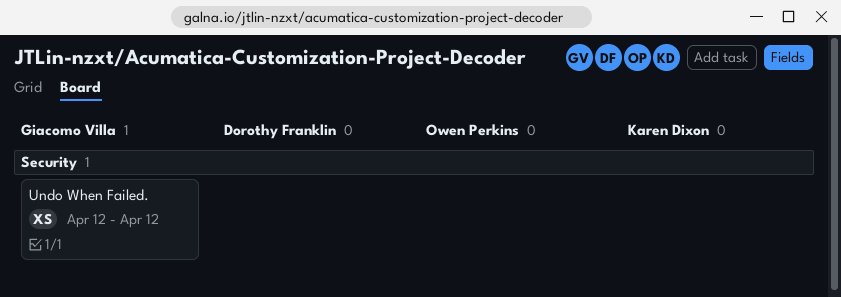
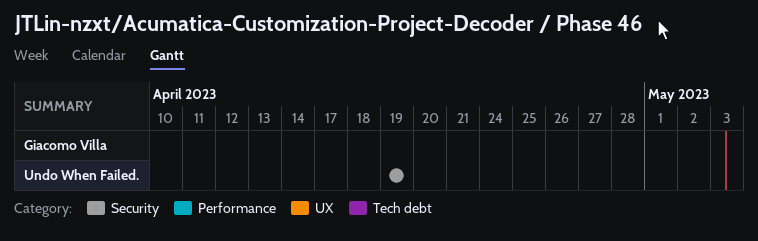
Undo When Failed., start: Apr 12 -> Apr 19
Undo When Failed., due: Apr 12 -> Apr 19

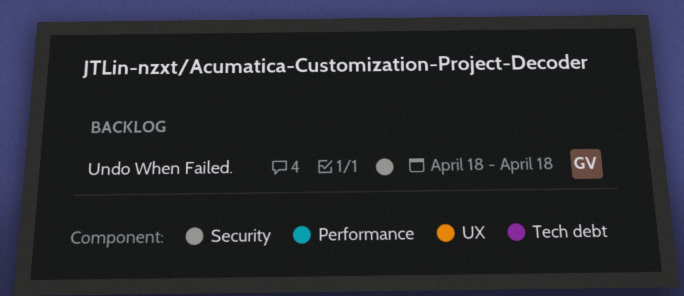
Undo When Failed., start: Apr 19 -> Apr 18
Undo When Failed., due: Apr 19 -> Apr 18

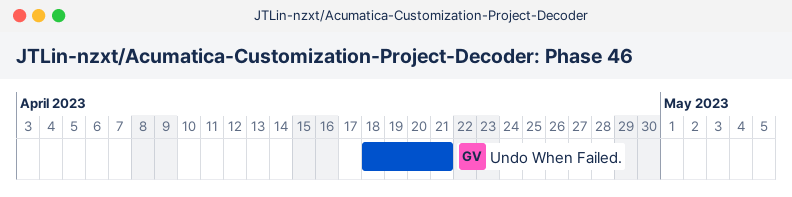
Undo When Failed., due: Apr 18 -> Apr 21

